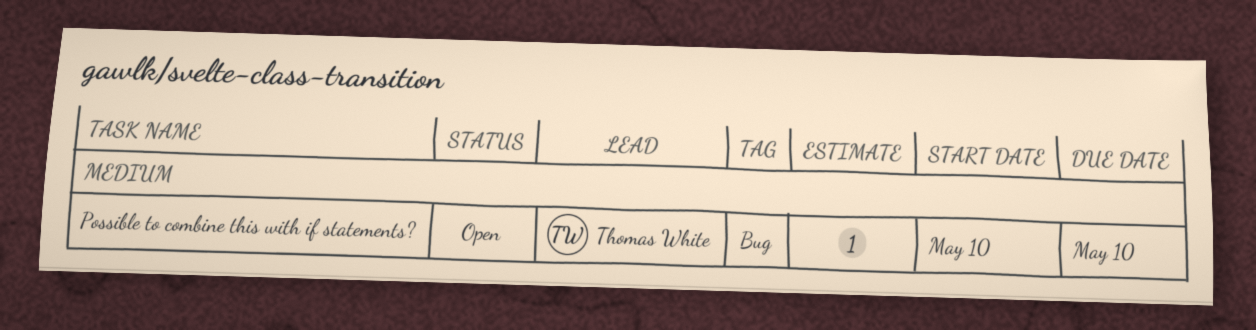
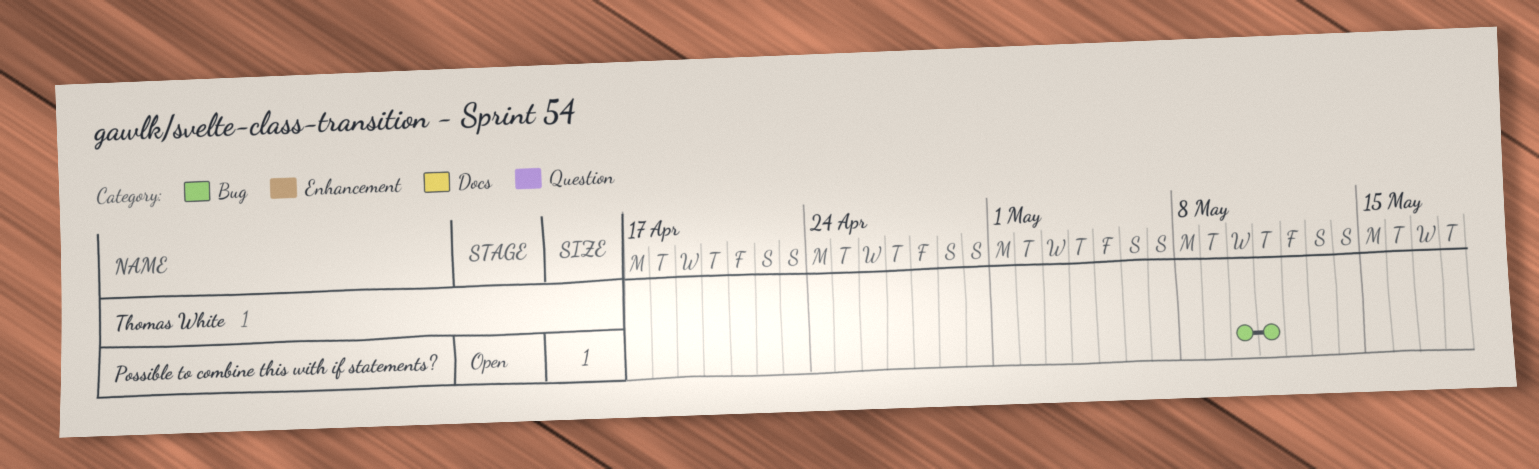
Possible to combine this with if statements?, due: May 10 -> May 11

